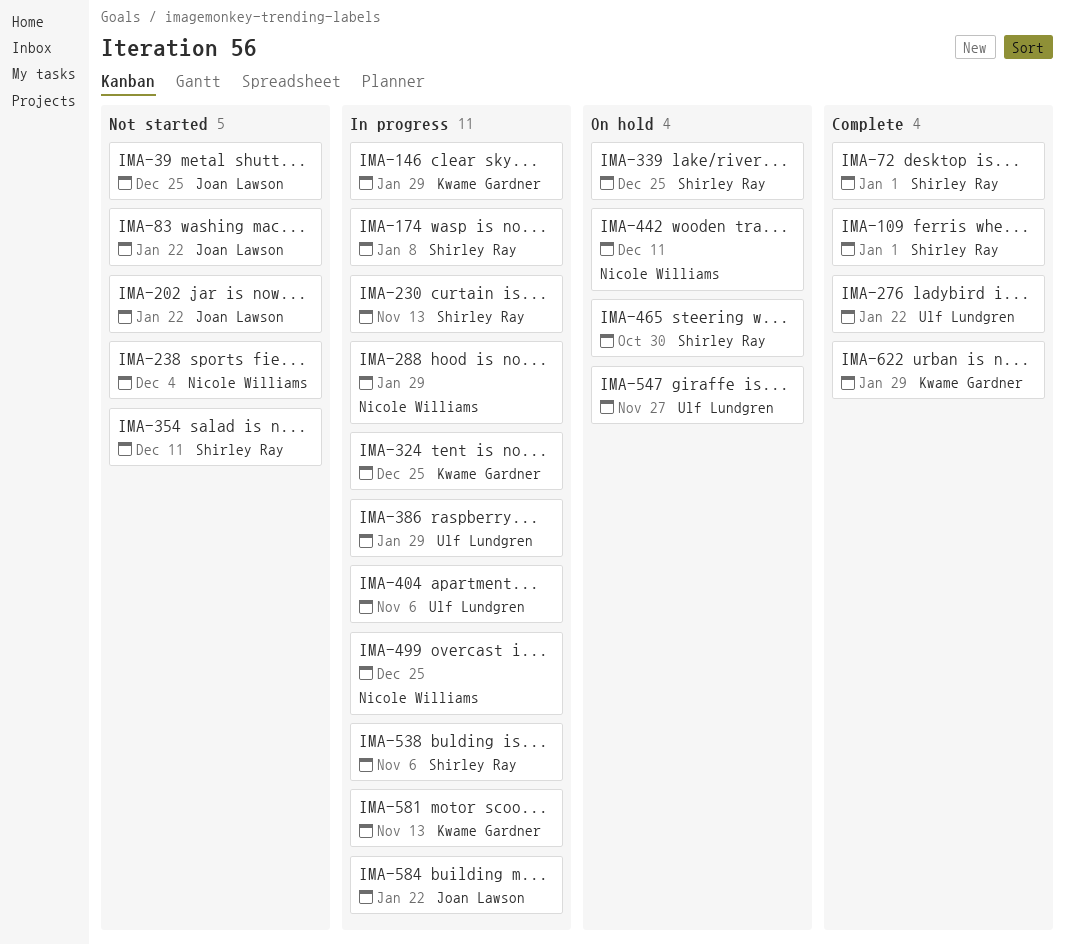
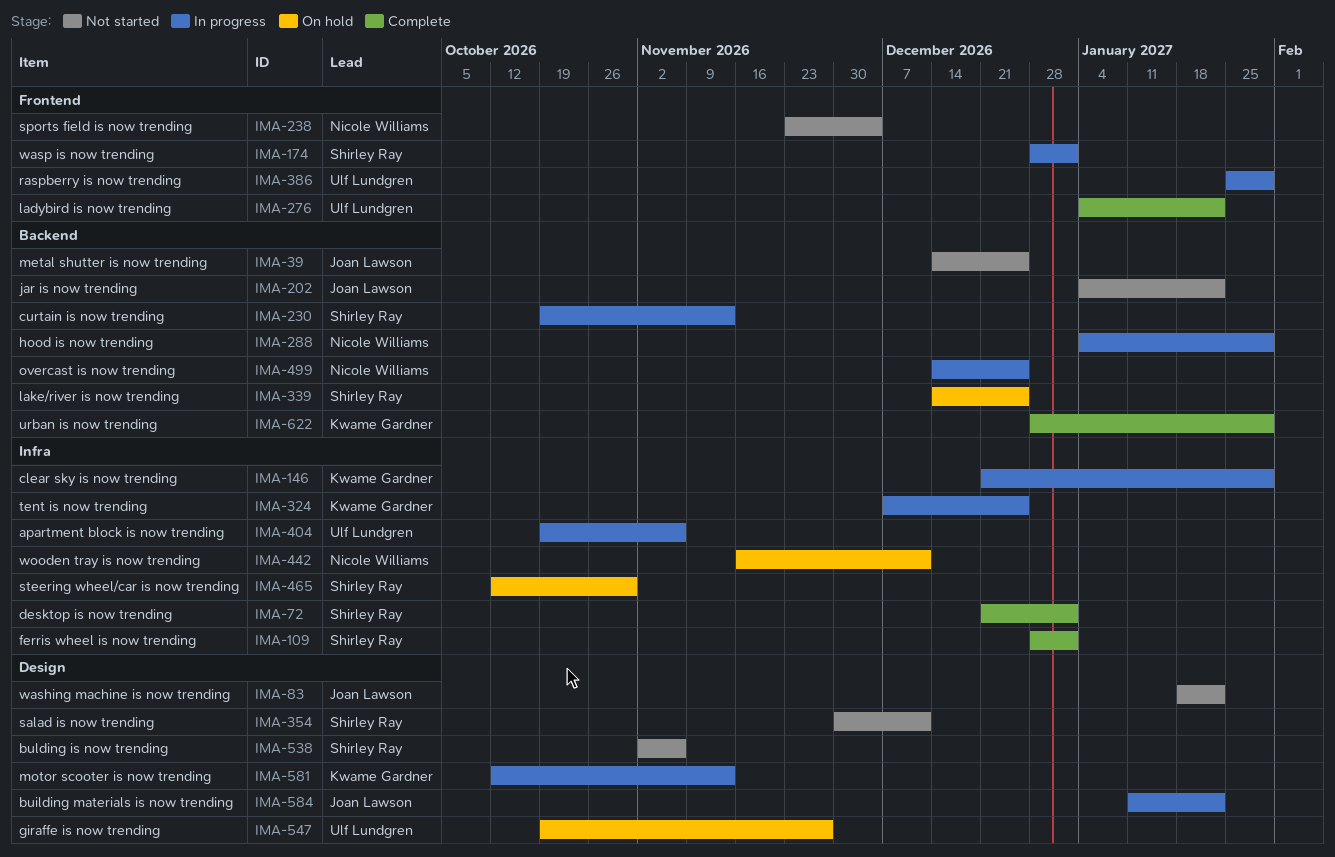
IMA-174, due: Jan 8 -> Jan 1
IMA-538, status: In progress -> Not started

